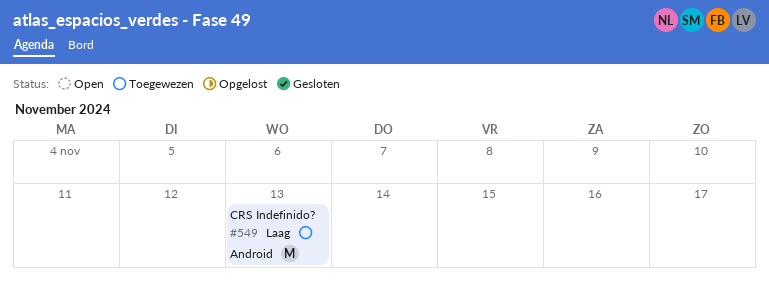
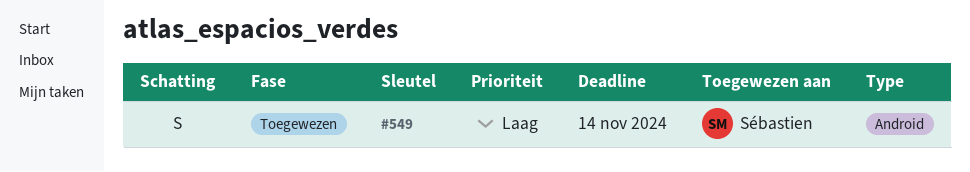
#549, estimate: M -> S
#549, due: Nov 13 -> Nov 14

